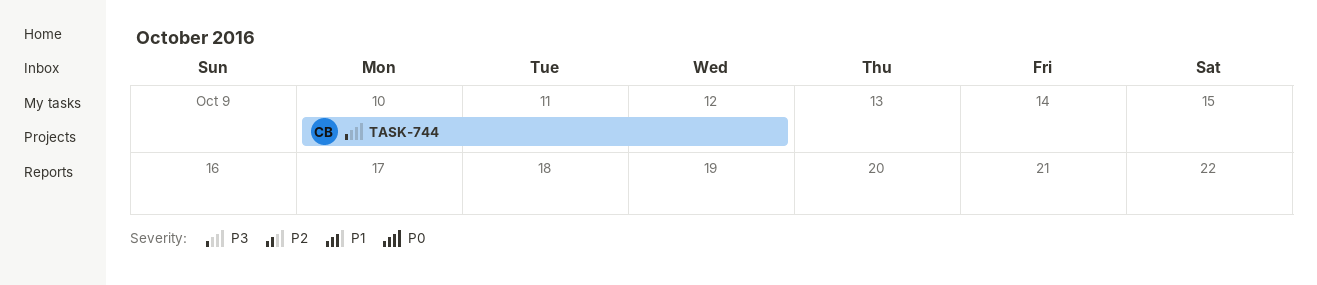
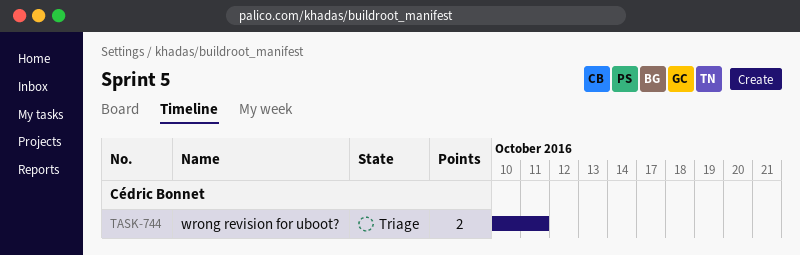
TASK-744, due: Oct 12 -> Oct 11

